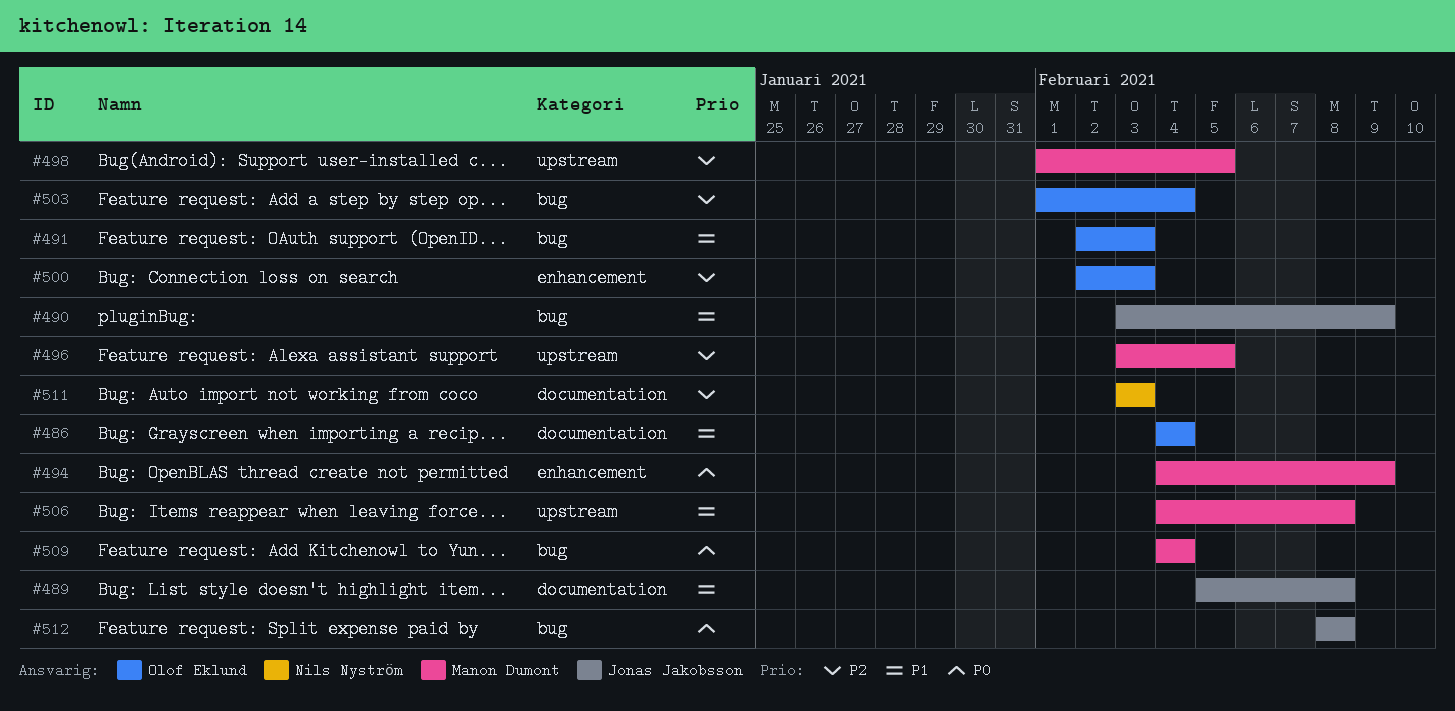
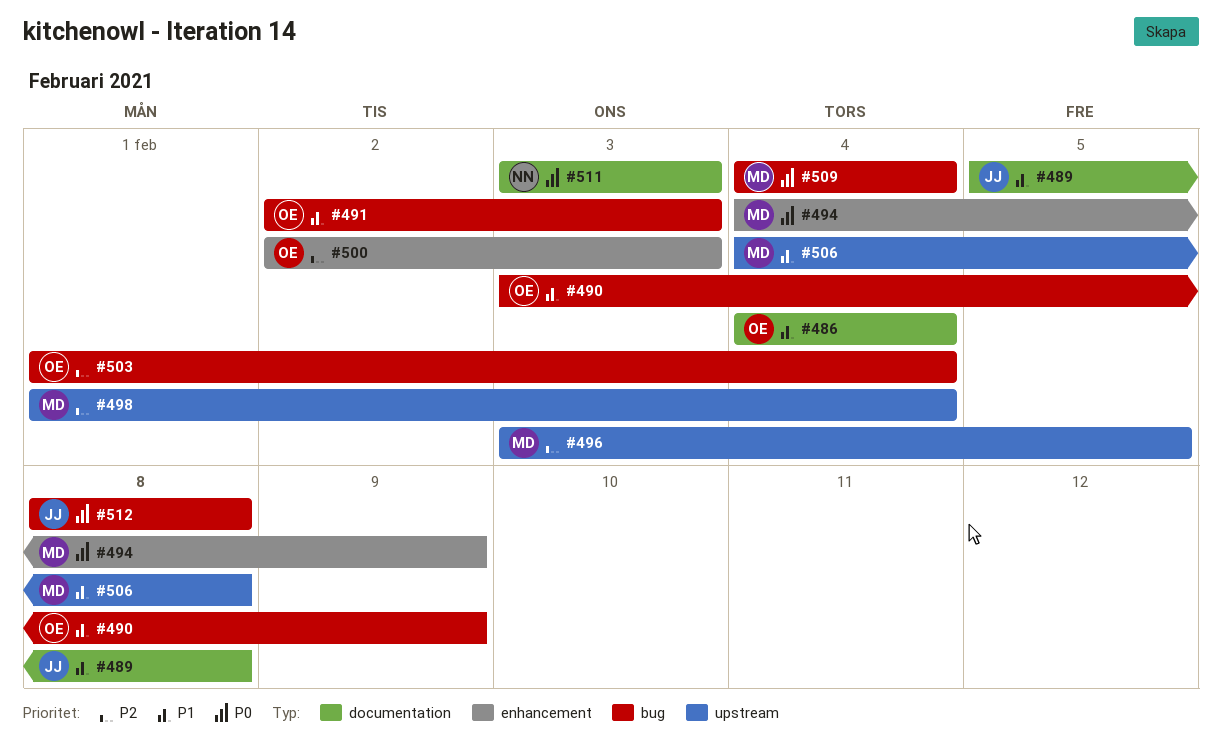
#490, owner: Jonas Jakobsson -> Olof Eklund
#498, due: Feb 5 -> Feb 4
#511, priority: P2 -> P0

